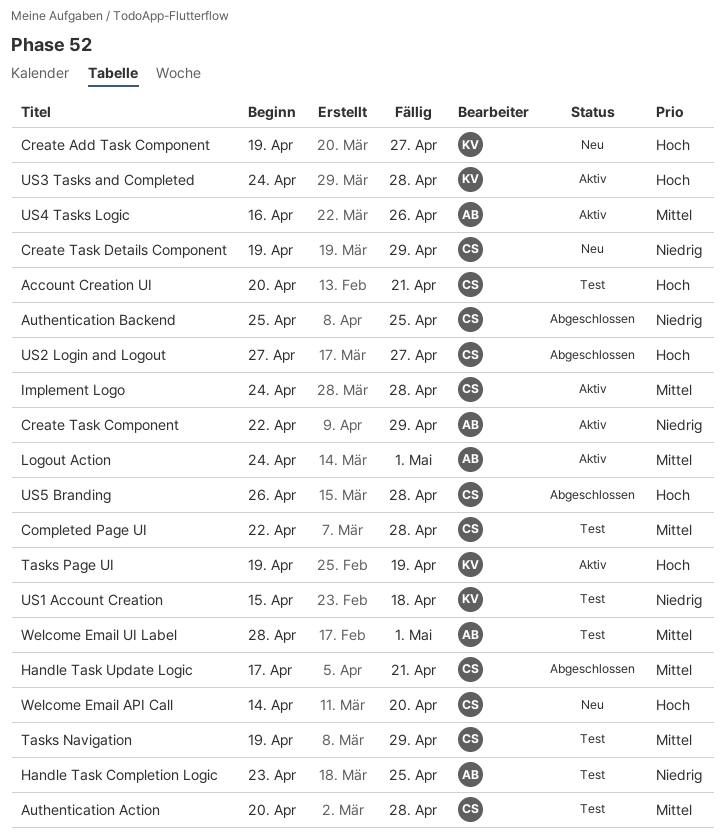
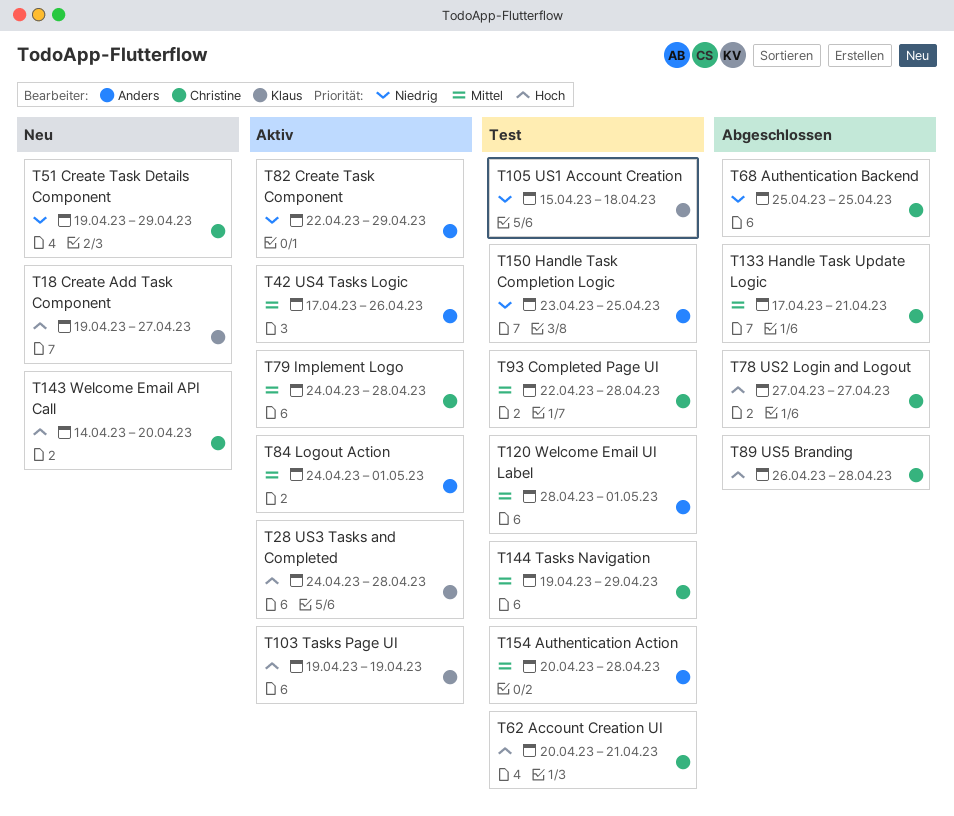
Authentication Action, owner: Christine -> Anders
US4 Tasks Logic, start: Apr 16 -> Apr 17

